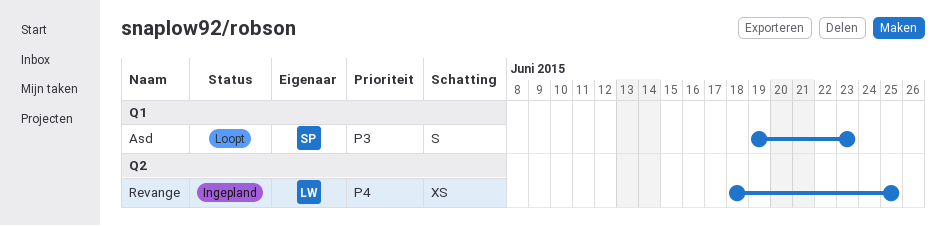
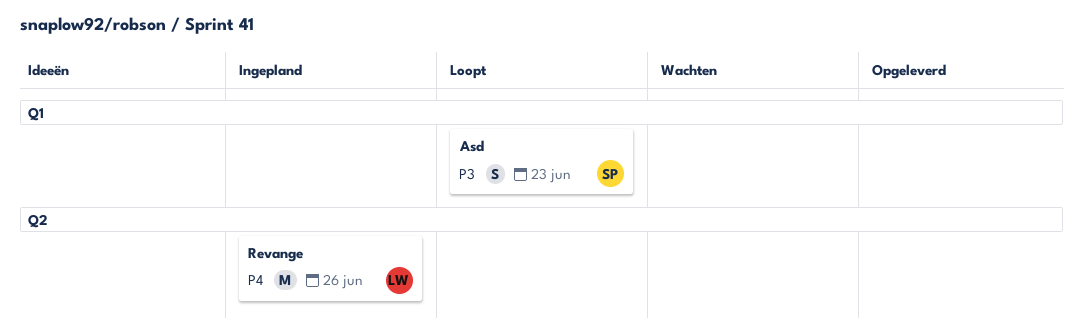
Revange, estimate: XS -> M
Revange, due: Jun 25 -> Jun 26

